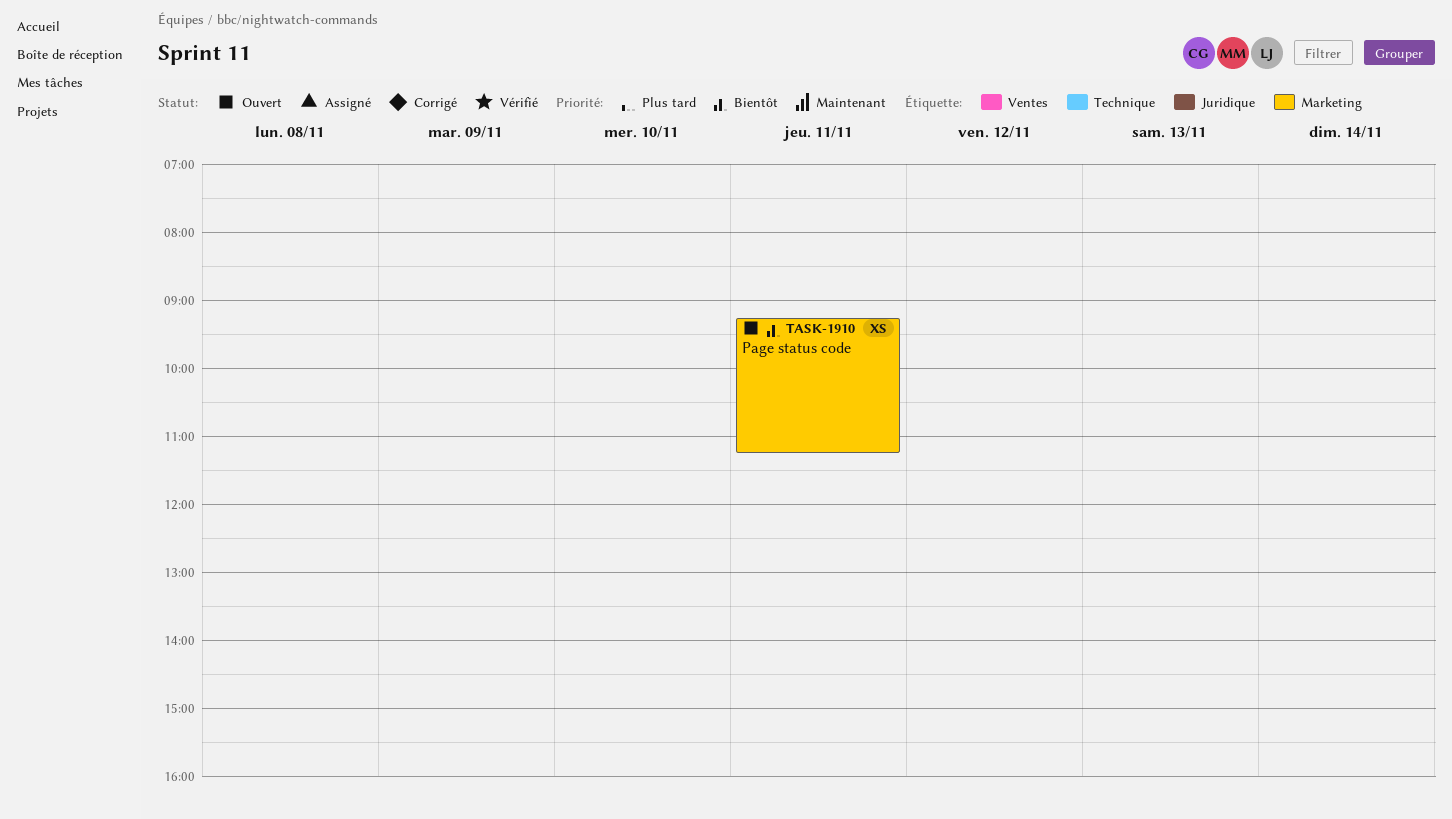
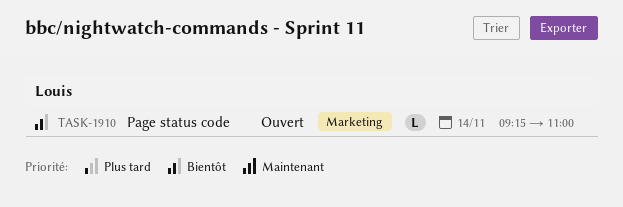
TASK-1910, estimate: XS -> L
TASK-1910, day: Nov 11 -> Nov 14
TASK-1910, ends: 11:15 -> 11:00

